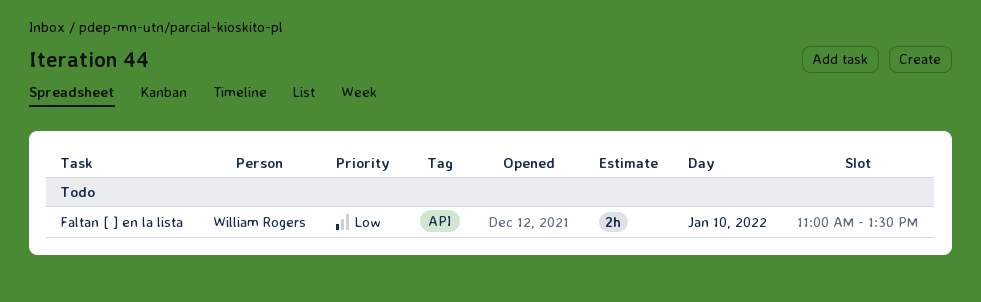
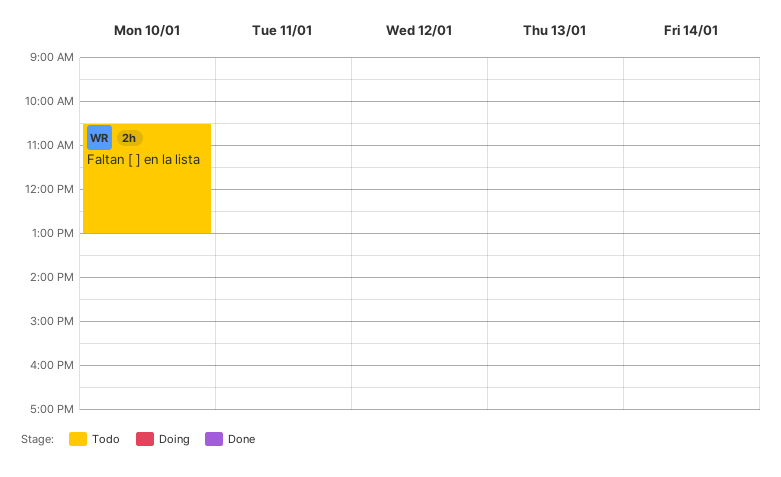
Faltan [ ] en la lista, begins: 11:00 -> 10:30
Faltan [ ] en la lista, ends: 13:30 -> 13:00

